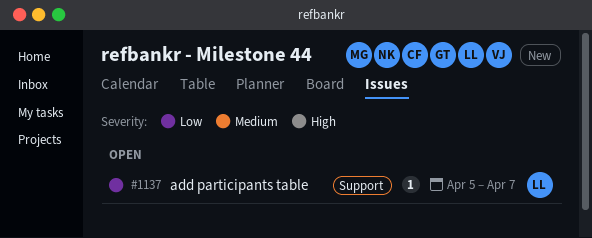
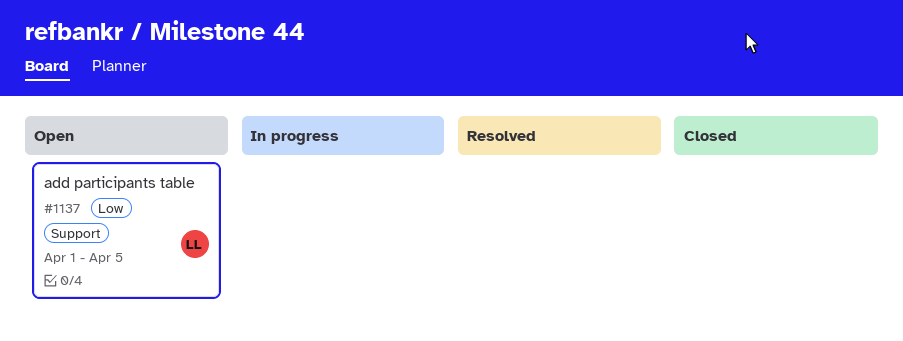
#1137, start: Apr 5 -> Apr 1
#1137, due: Apr 7 -> Apr 5

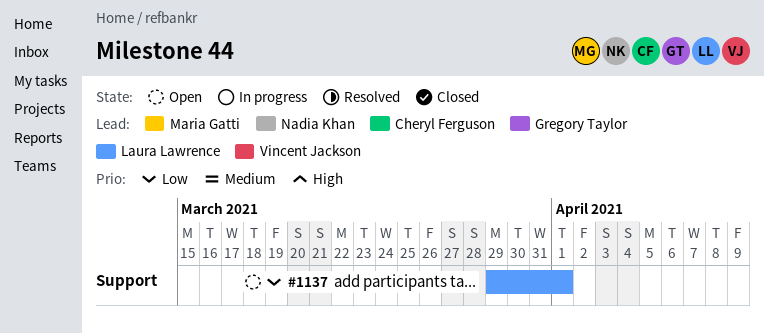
#1137, start: Apr 1 -> Mar 29
#1137, due: Apr 5 -> Apr 1

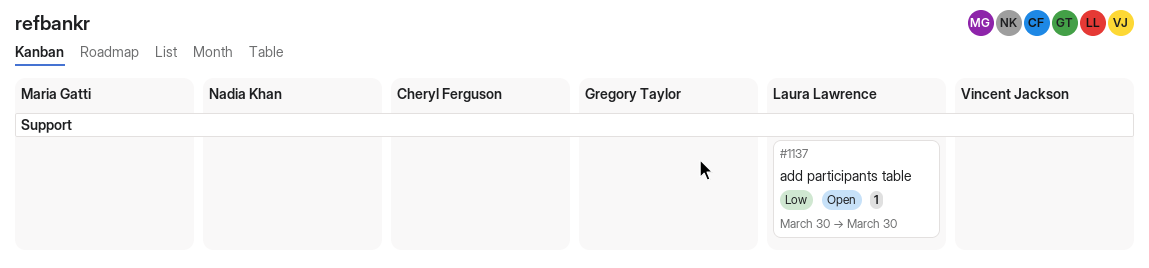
#1137, start: Mar 29 -> Mar 30
#1137, due: Apr 1 -> Mar 30

